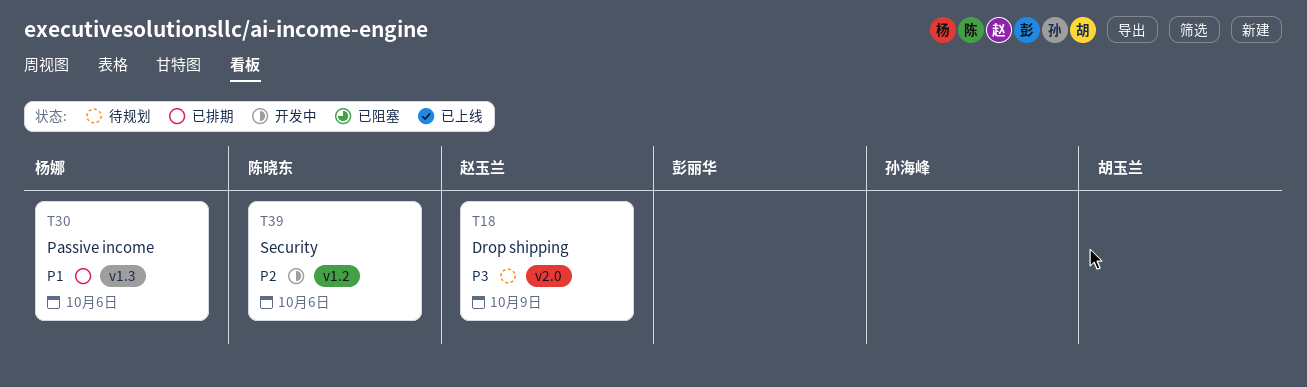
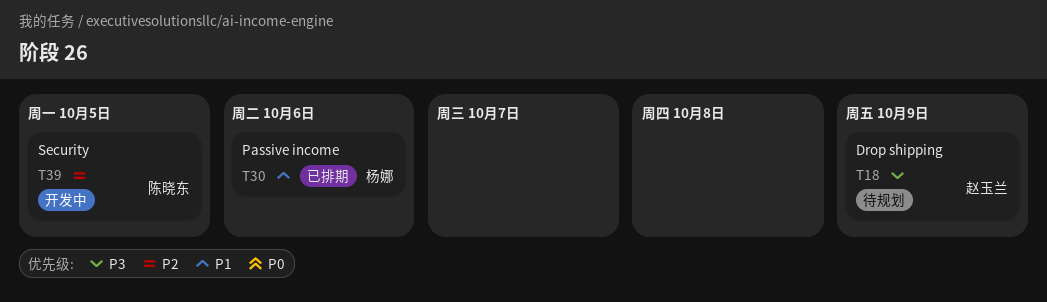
T39, due: Oct 6 -> Oct 5

